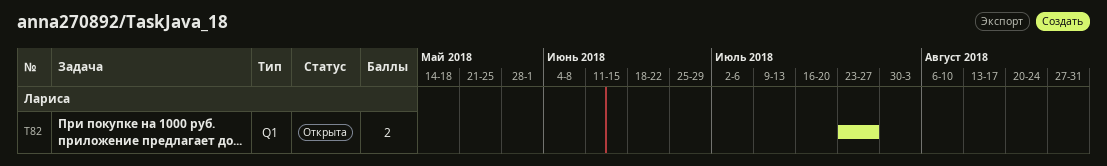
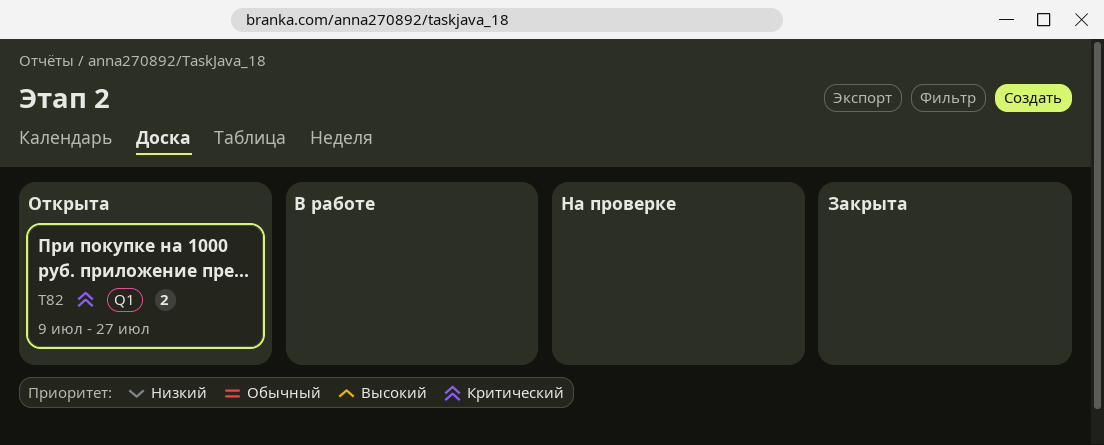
T82, start: Jul 23 -> Jul 9

